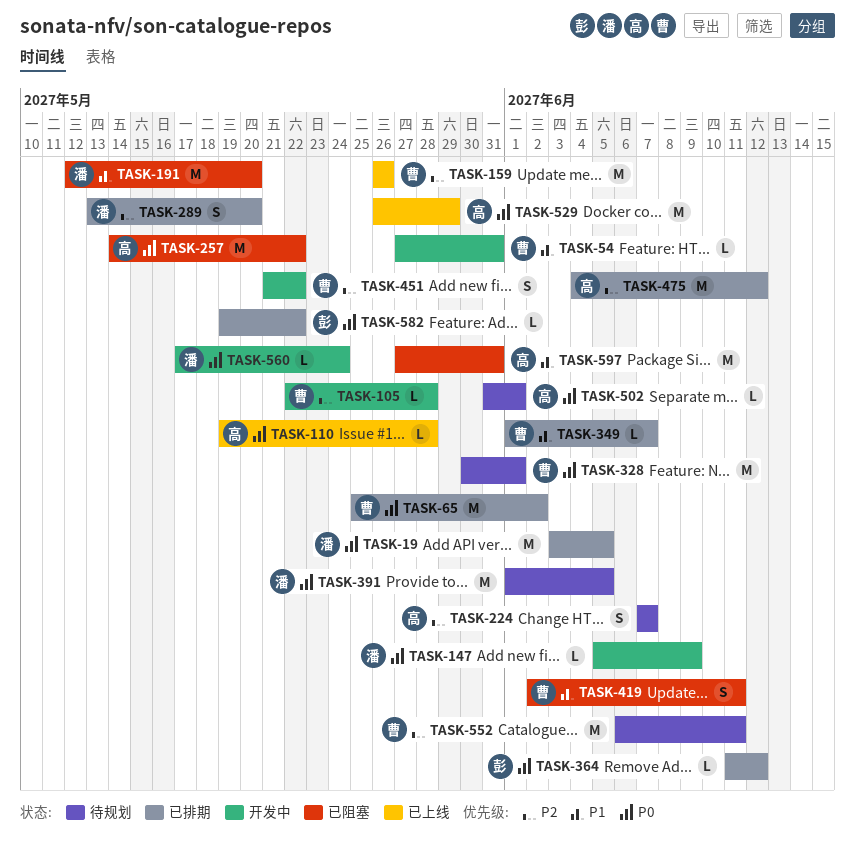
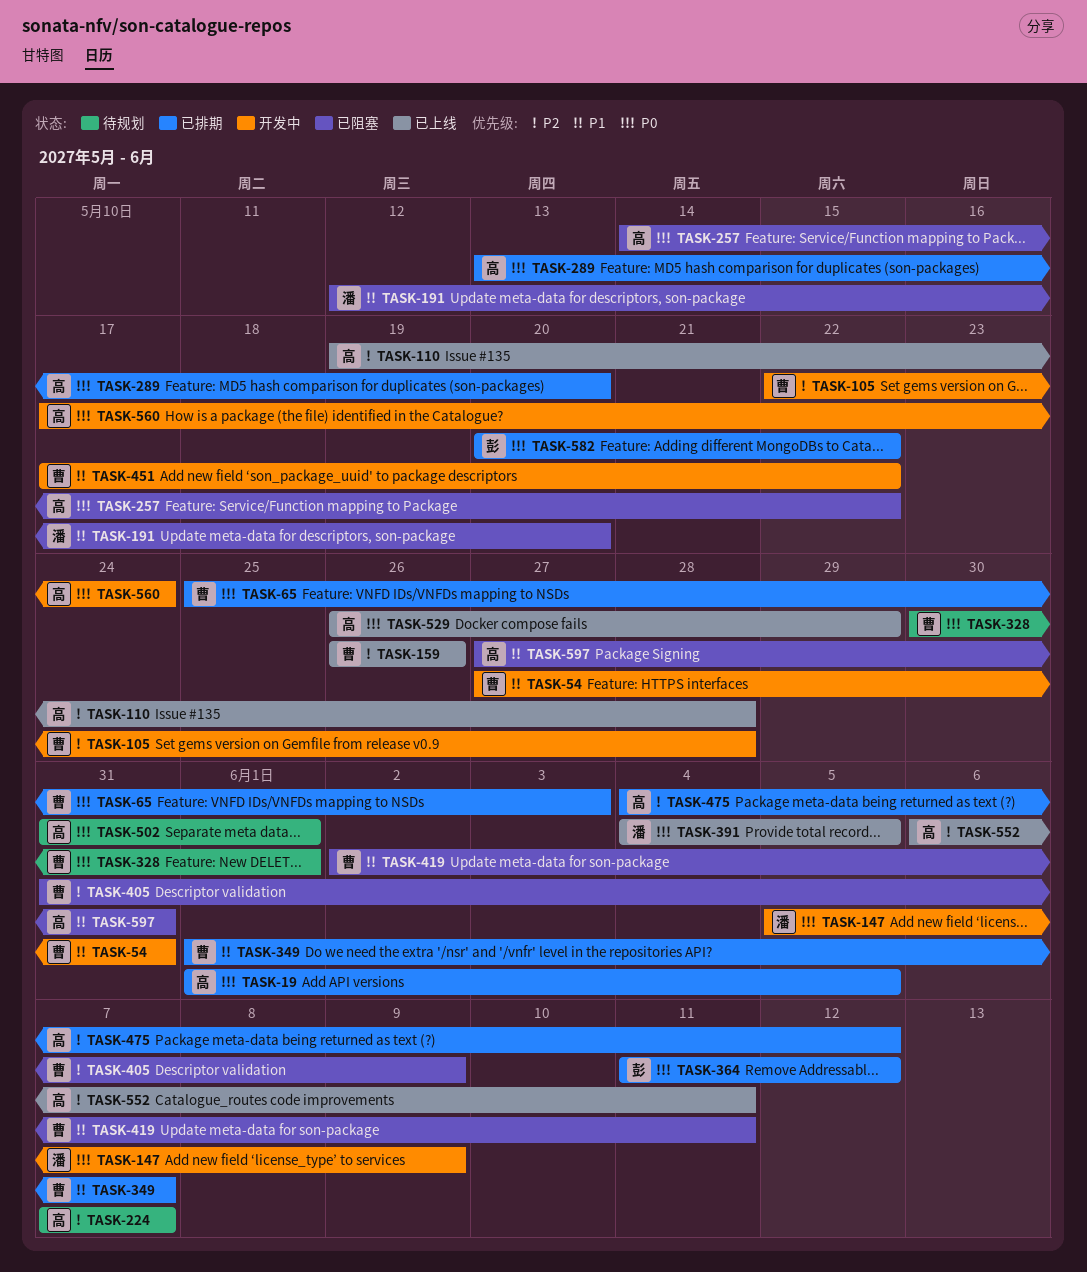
TASK-19, owner: 潘 -> 高
TASK-19, start: Jun 3 -> Jun 1
TASK-65, due: Jun 2 -> Jun 3
TASK-110, priority: P0 -> P2
TASK-289, owner: 潘 -> 高
TASK-289, priority: P2 -> P0
TASK-391, status: 待规划 -> 已上线
TASK-391, start: Jun 1 -> Jun 4
TASK-405: none -> present
TASK-451, priority: P2 -> P1
TASK-451, start: May 21 -> May 17
TASK-552, status: 待规划 -> 已上线
TASK-552, owner: 曹 -> 高
TASK-560, owner: 潘 -> 高
TASK-582, start: May 19 -> May 20

